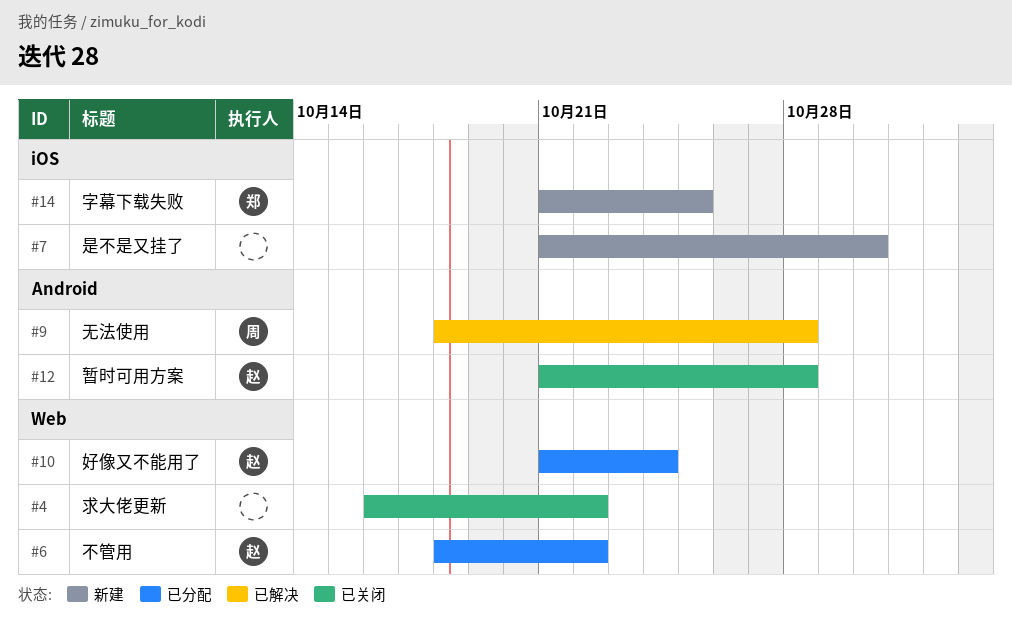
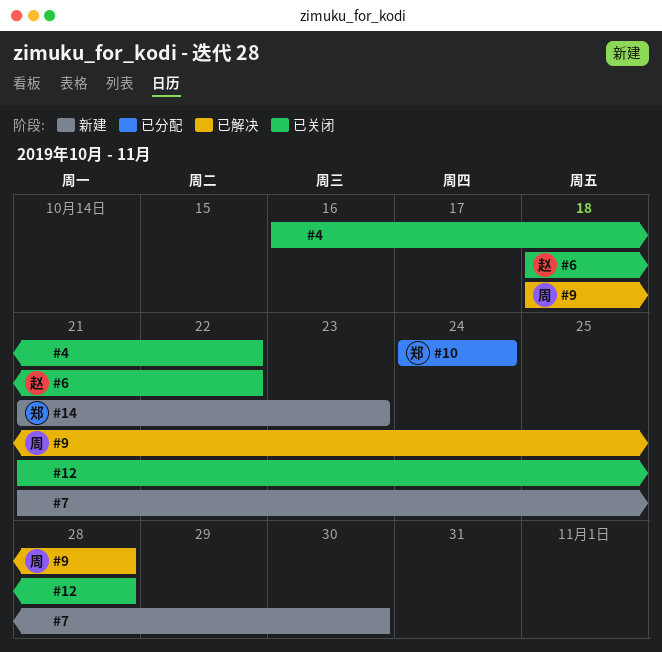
#6, status: 已分配 -> 已关闭
#10, owner: 赵 -> 郑
#10, start: Oct 21 -> Oct 24
#12, owner: 赵 -> none
#14, due: Oct 25 -> Oct 23

